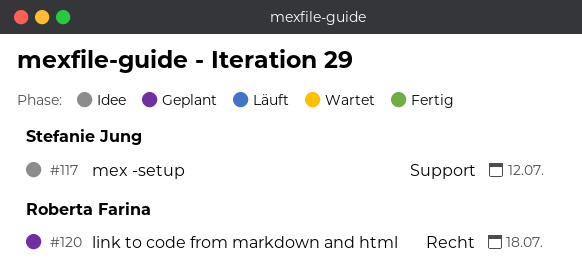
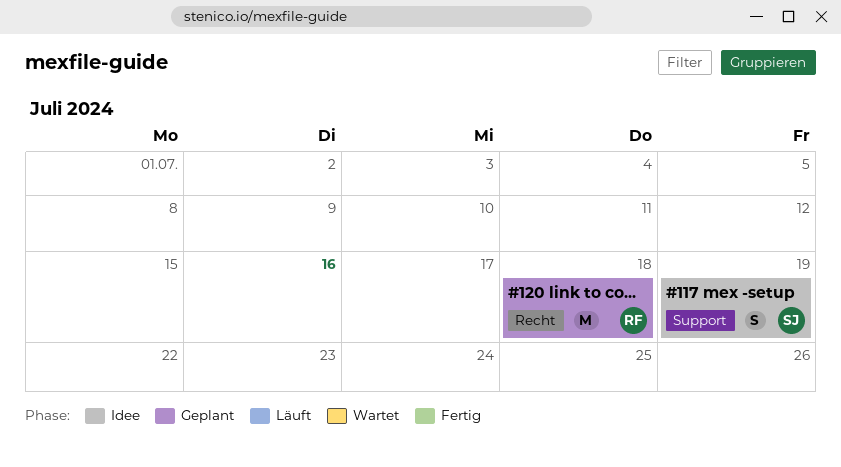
#117, due: Jul 12 -> Jul 19

